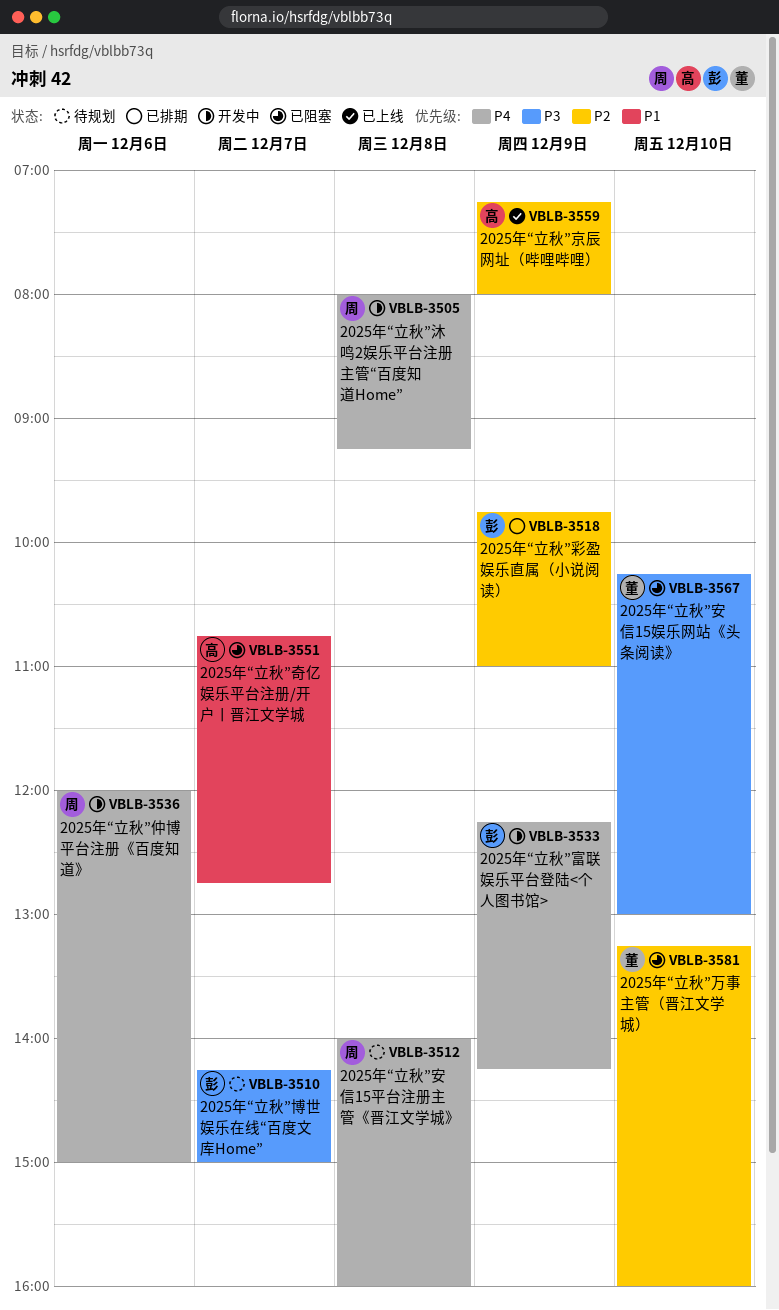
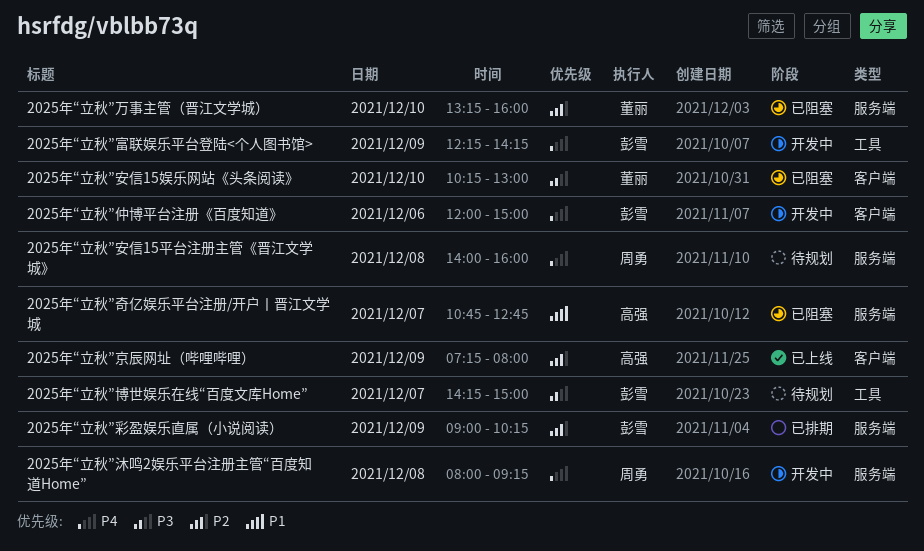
2025年“立秋”仲博平台注册《百度知道》, owner: 周勇 -> 彭雪
2025年“立秋”彩盈娱乐直属（小说阅读）, begins: 09:45 -> 09:00
2025年“立秋”彩盈娱乐直属（小说阅读）, ends: 11:00 -> 10:15

